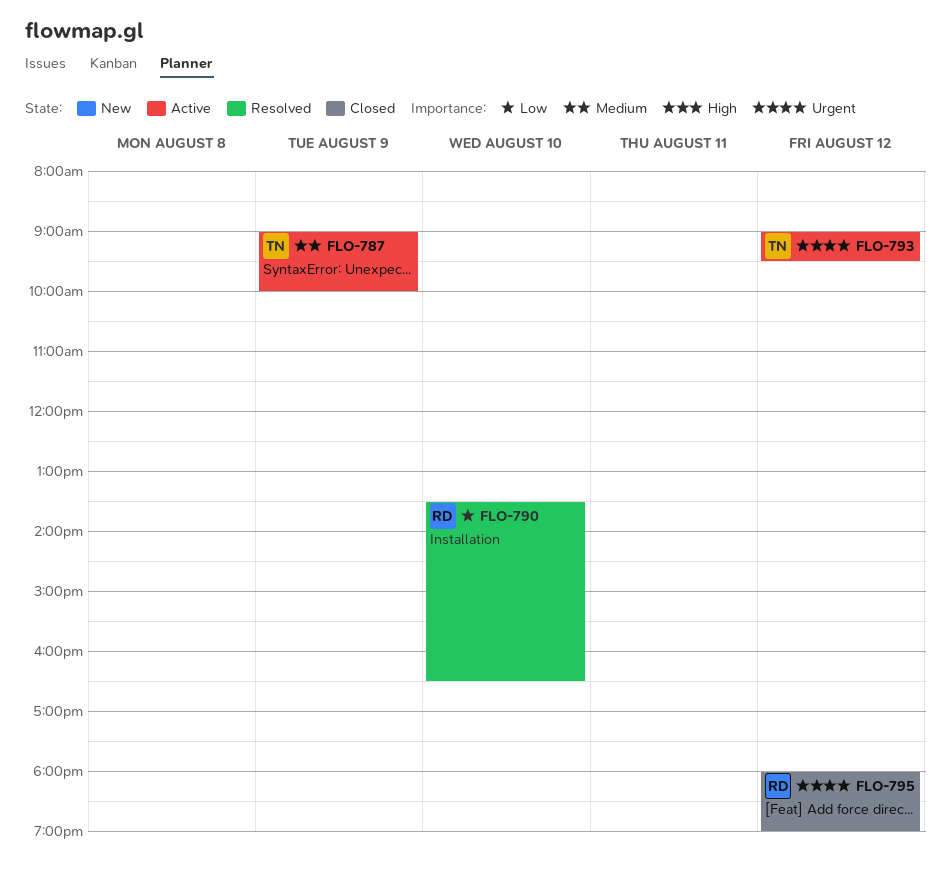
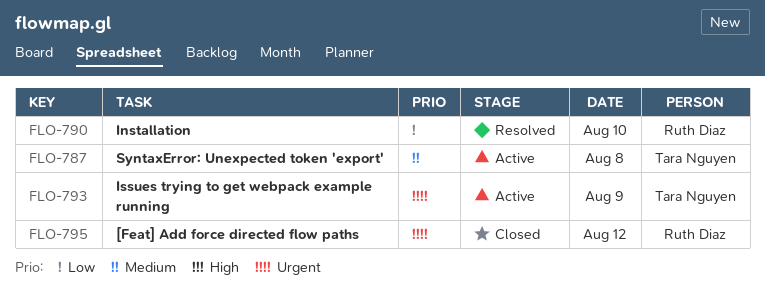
FLO-787, day: Aug 9 -> Aug 8
FLO-793, day: Aug 12 -> Aug 9

